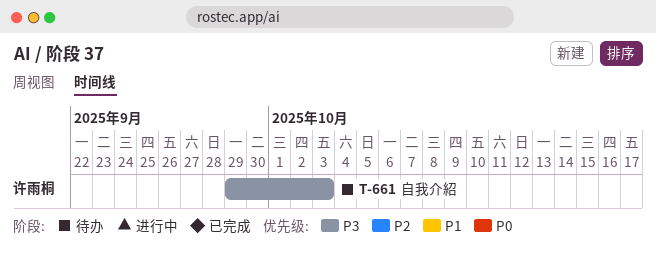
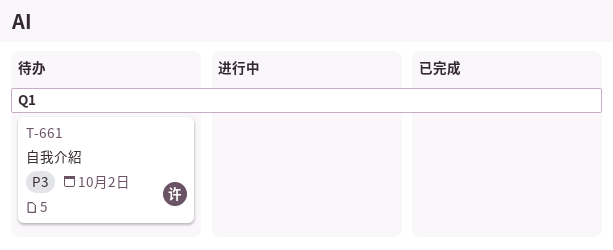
T-661, due: Oct 3 -> Oct 2

